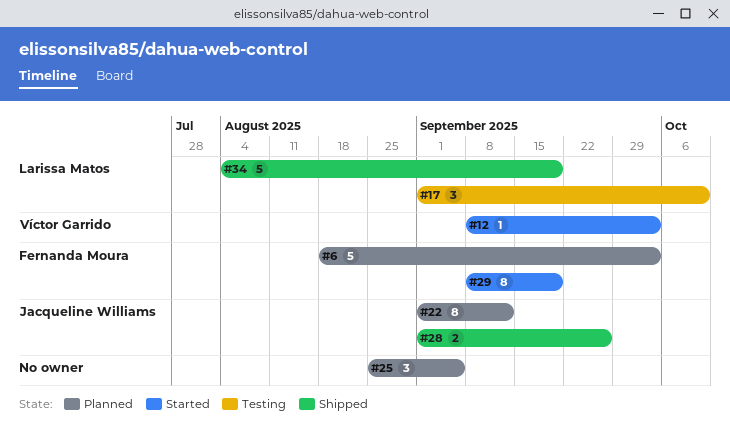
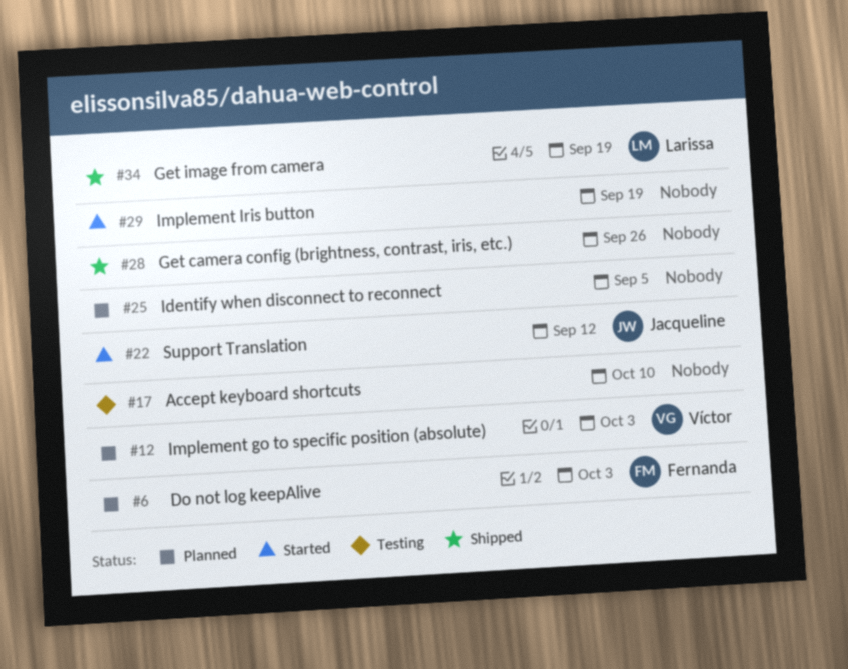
#12, status: Started -> Planned
#17, owner: Larissa Matos -> none
#22, status: Planned -> Started
#28, owner: Jacqueline Williams -> none
#29, owner: Fernanda Moura -> none

